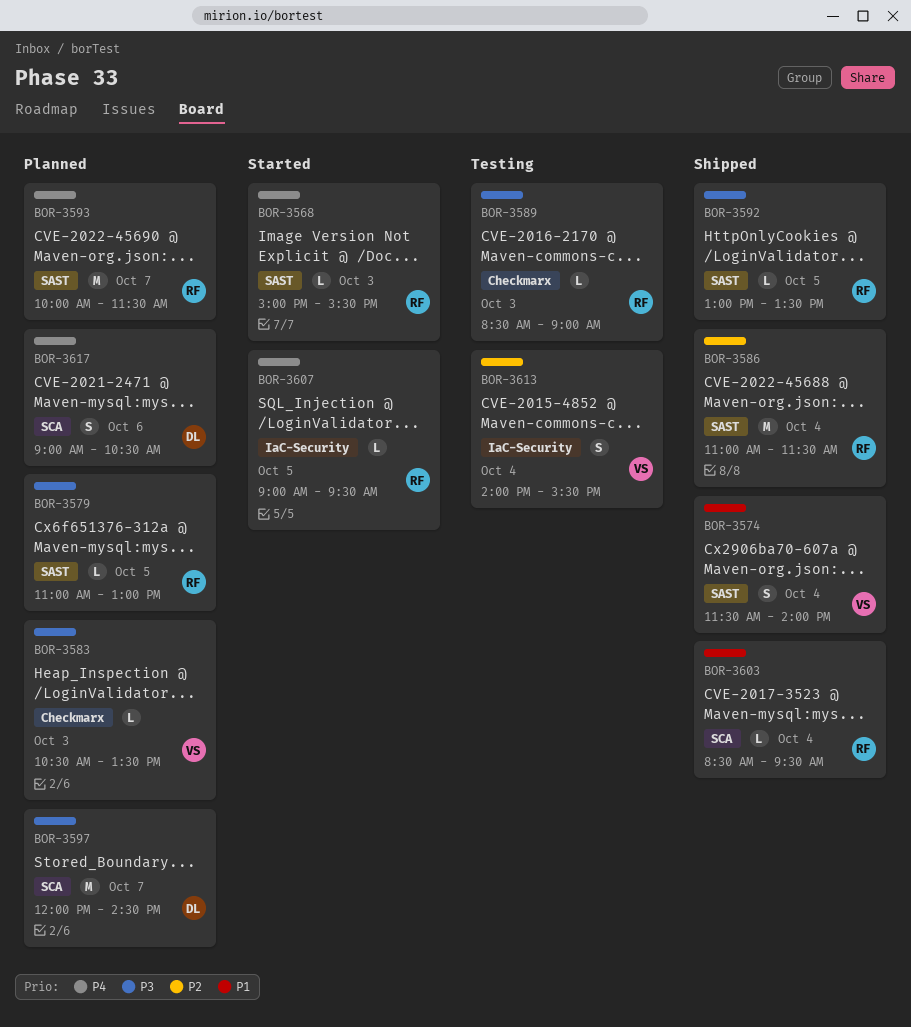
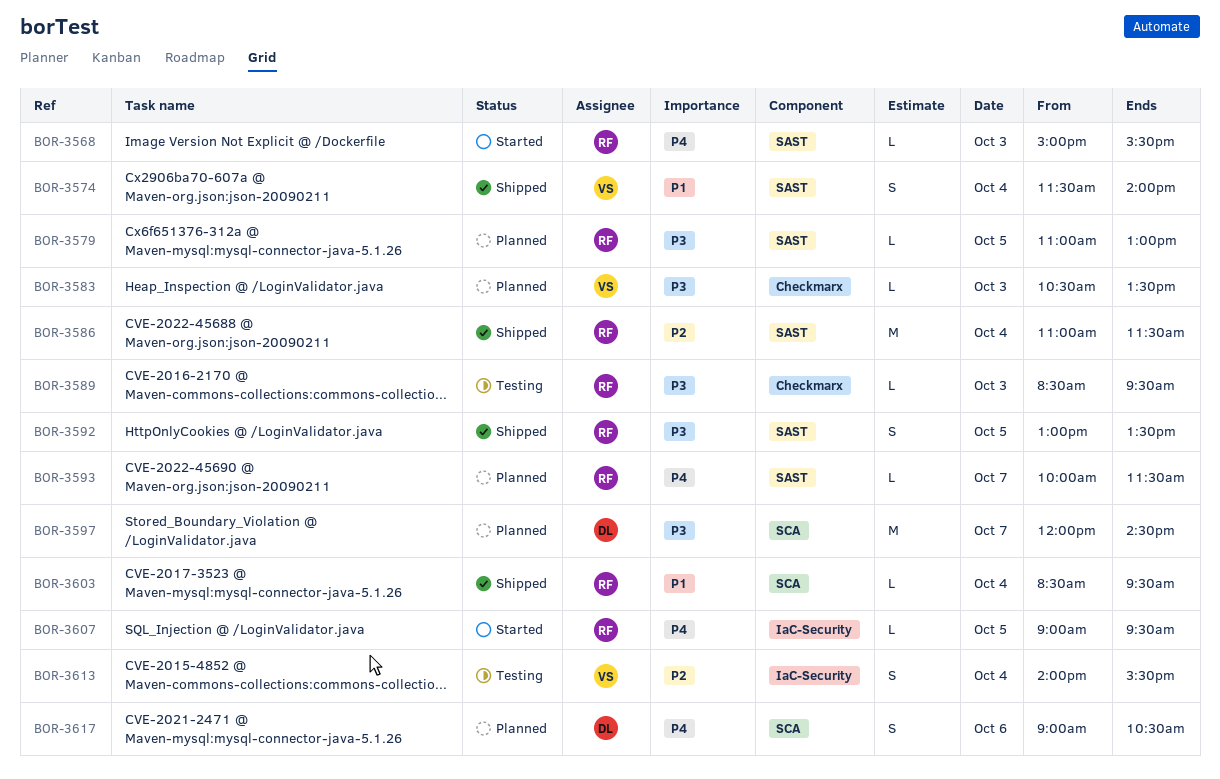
BOR-3589, ends: 09:00 -> 09:30
BOR-3592, estimate: L -> S
BOR-3593, estimate: M -> L

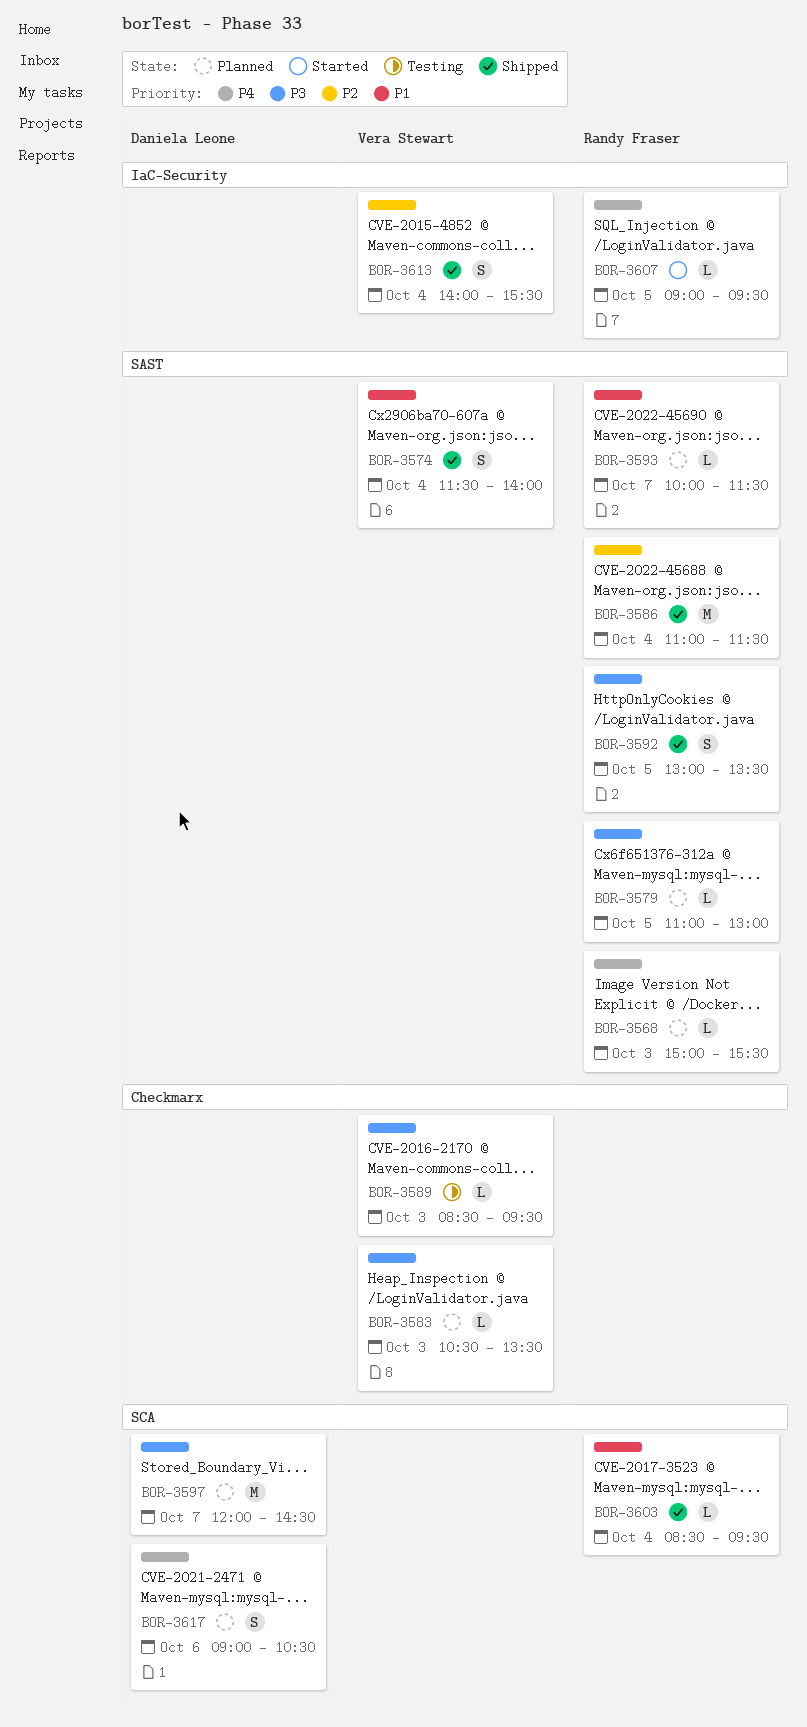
BOR-3568, status: Started -> Planned
BOR-3589, owner: Randy Fraser -> Vera Stewart
BOR-3593, priority: P4 -> P1
BOR-3613, status: Testing -> Shipped

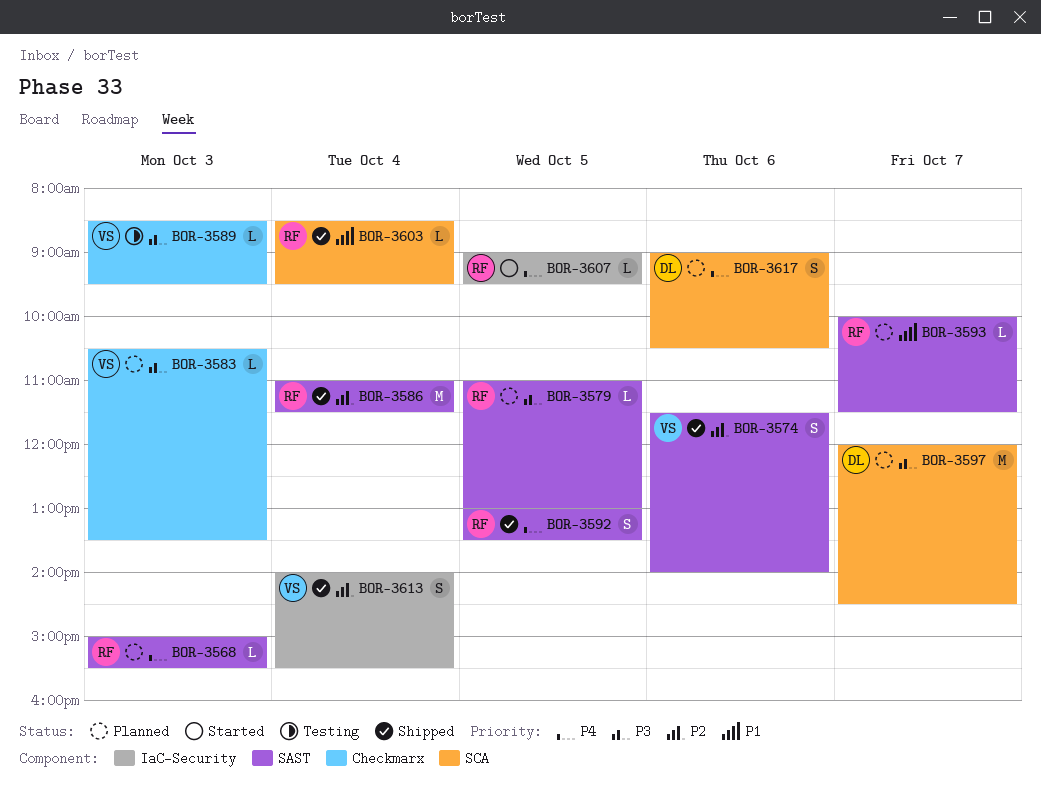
BOR-3574, priority: P1 -> P2
BOR-3574, day: Oct 4 -> Oct 6
BOR-3592, priority: P3 -> P4

